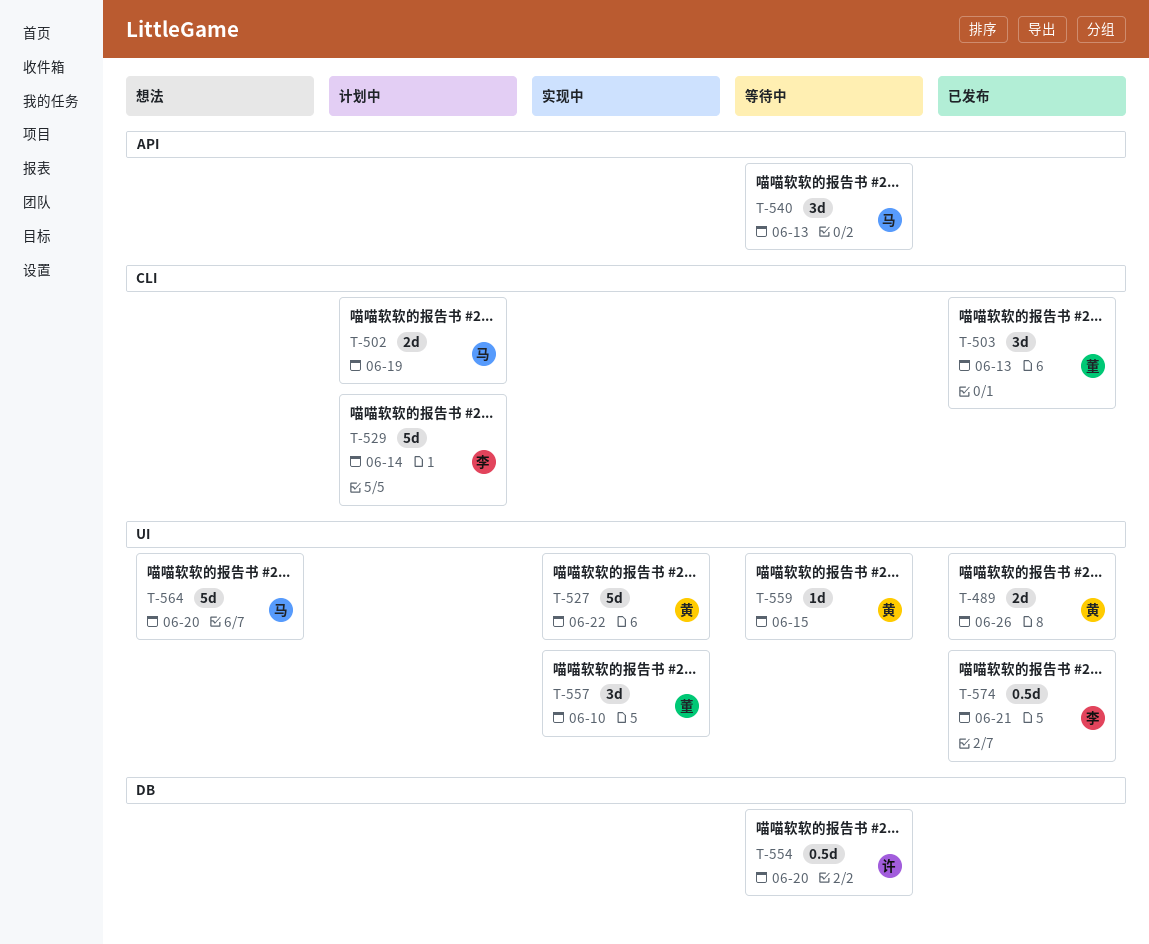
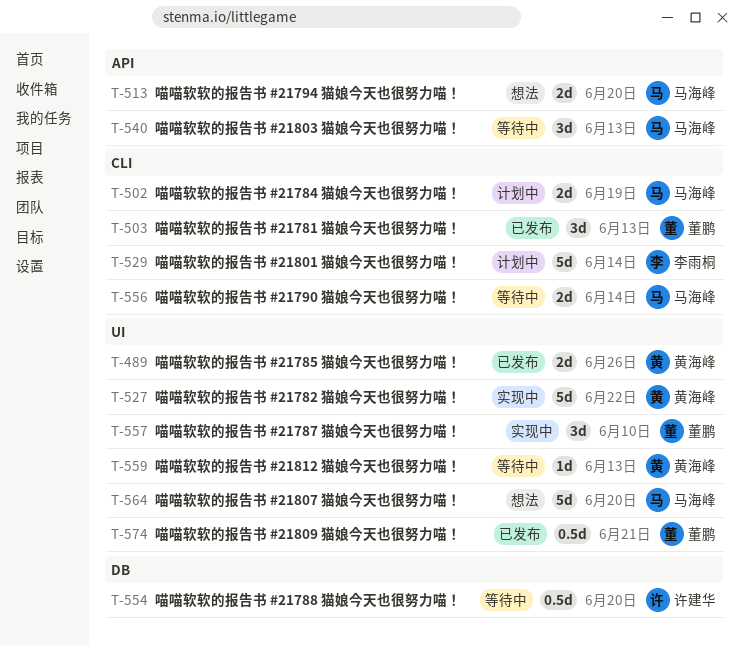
T-513: none -> present
T-556: none -> present
T-559, due: Jun 15 -> Jun 13
T-574, owner: 李雨桐 -> 董鹏

